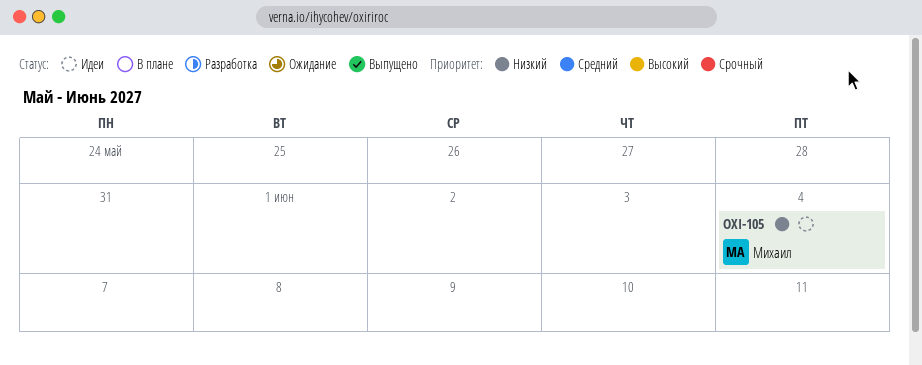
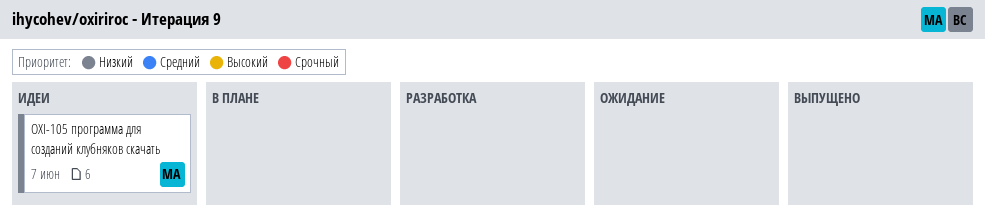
OXI-105, due: Jun 4 -> Jun 7

